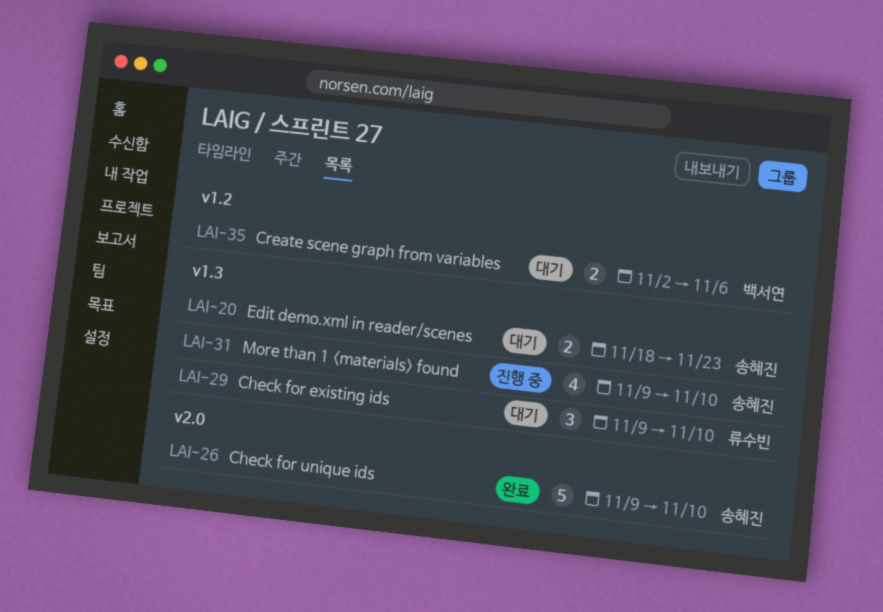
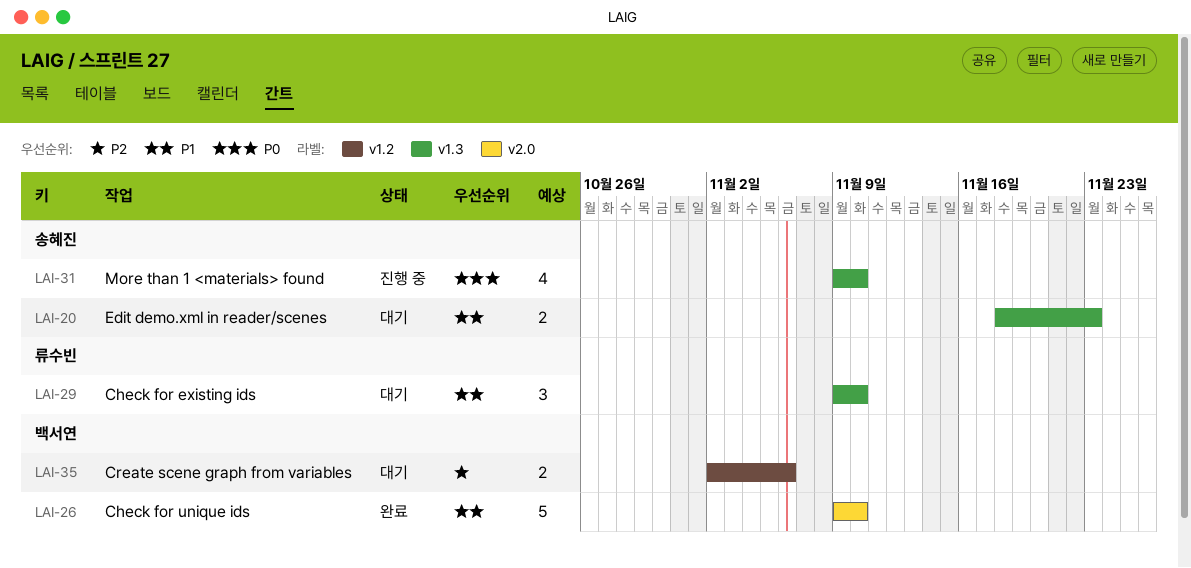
LAI-26, owner: 송혜진 -> 백서연

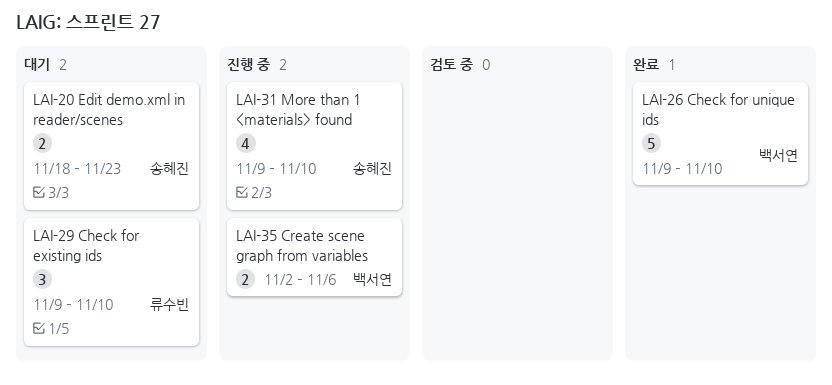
LAI-35, status: 대기 -> 진행 중

